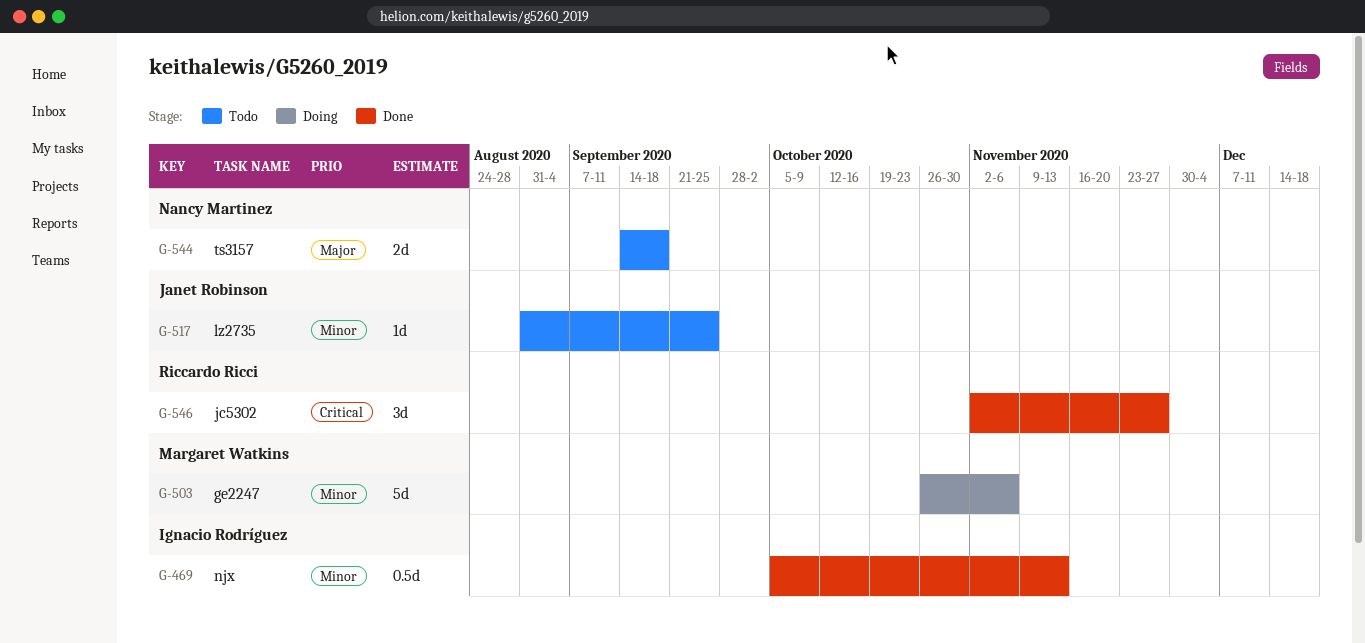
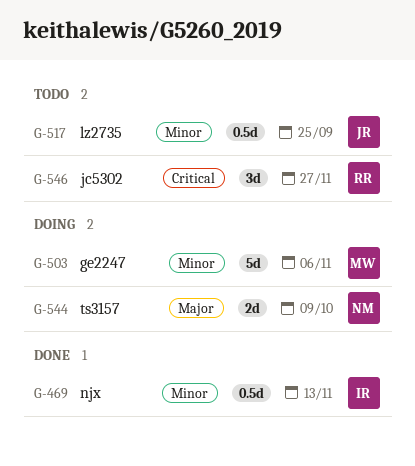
G-517, estimate: 1d -> 0.5d
G-544, status: Todo -> Doing
G-544, due: Sep 18 -> Oct 9
G-546, status: Done -> Todo

